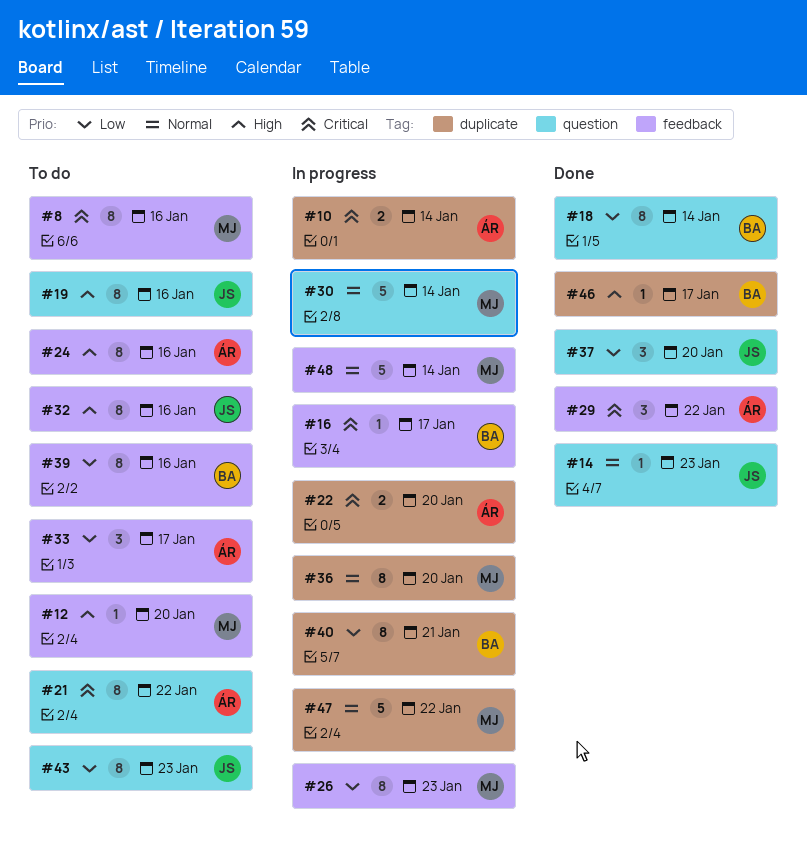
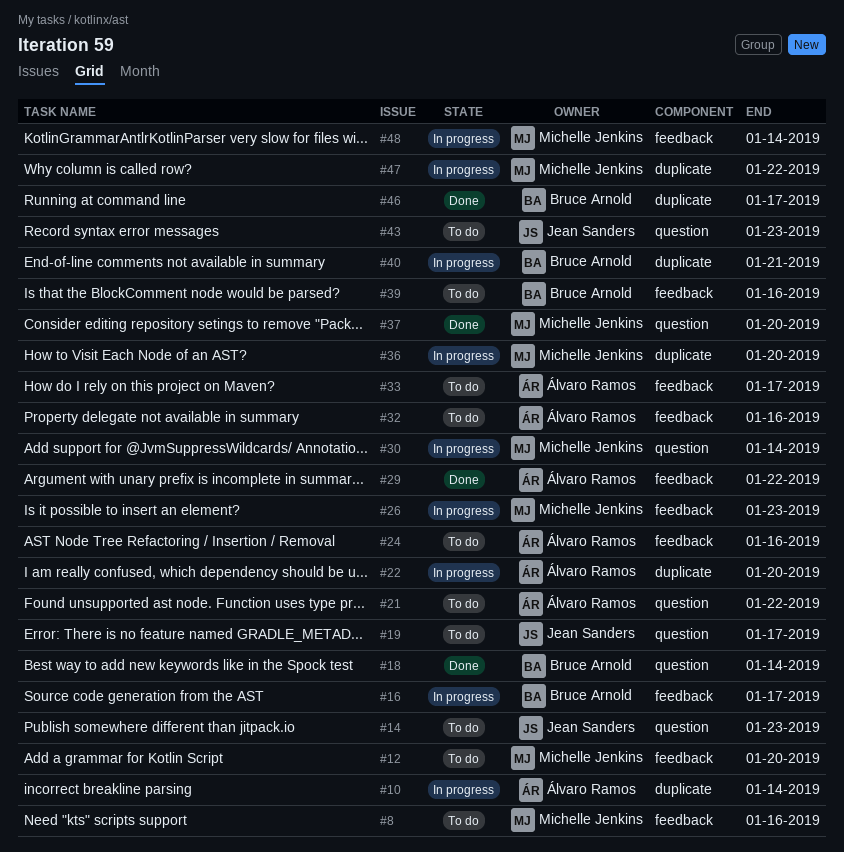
#14, status: Done -> To do
#19, due: Jan 16 -> Jan 17
#32, owner: Jean Sanders -> Álvaro Ramos
#37, owner: Jean Sanders -> Michelle Jenkins

